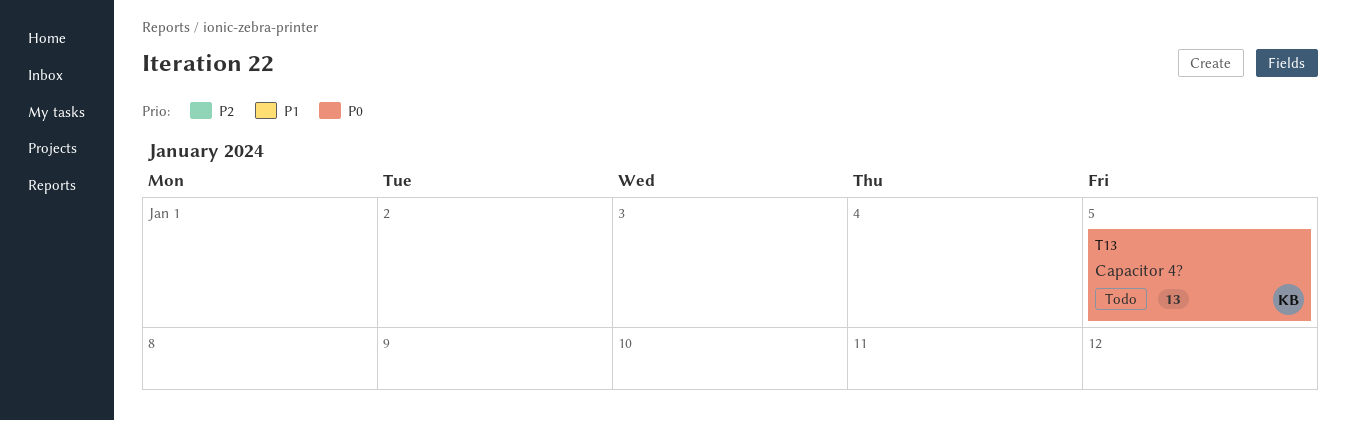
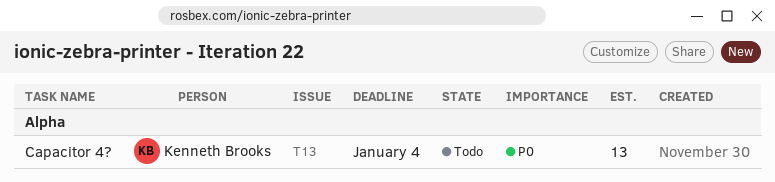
T13, due: Jan 5 -> Jan 4

